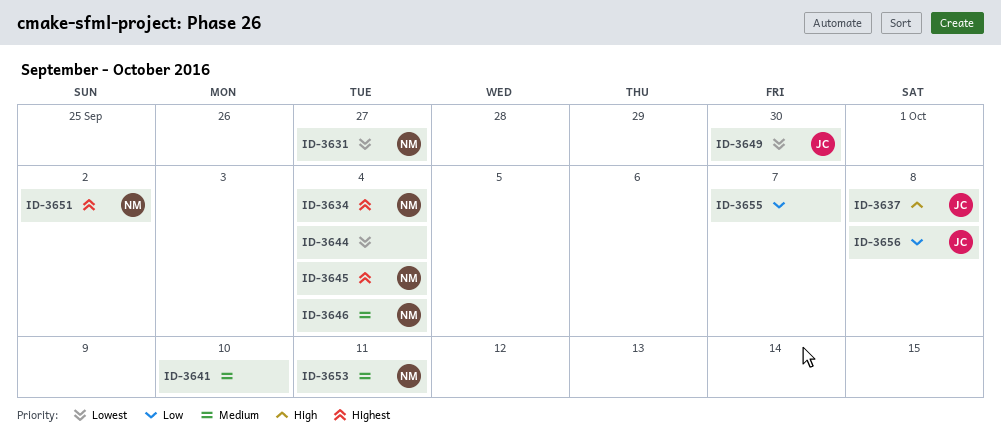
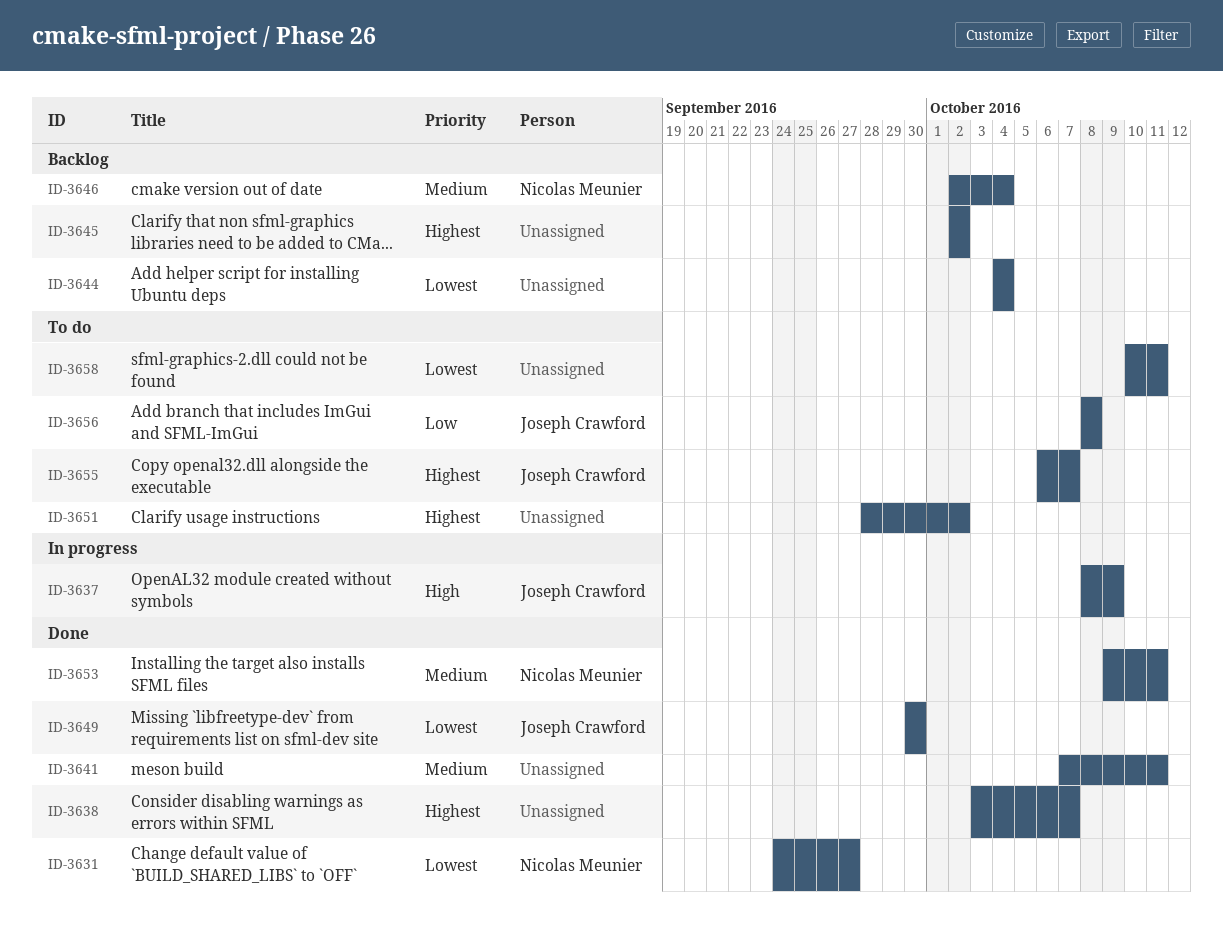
ID-3634: present -> none
ID-3637, due: Oct 8 -> Oct 9
ID-3638: none -> present
ID-3641, due: Oct 10 -> Oct 11
ID-3645, owner: Nicolas Meunier -> none
ID-3645, due: Oct 4 -> Oct 2
ID-3651, owner: Nicolas Meunier -> none
ID-3655, owner: none -> Joseph Crawford
ID-3655, priority: Low -> Highest
ID-3658: none -> present

